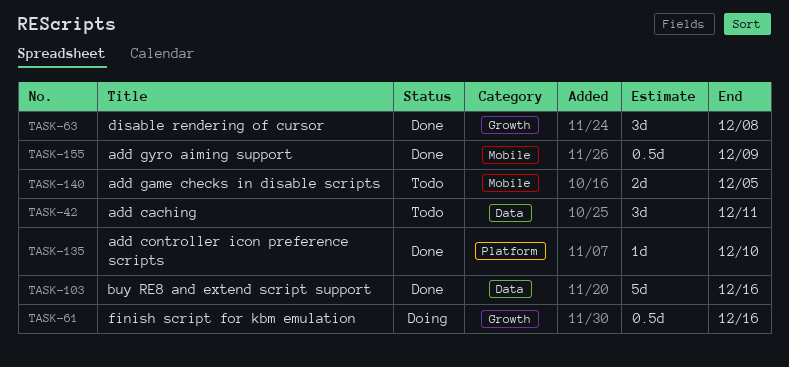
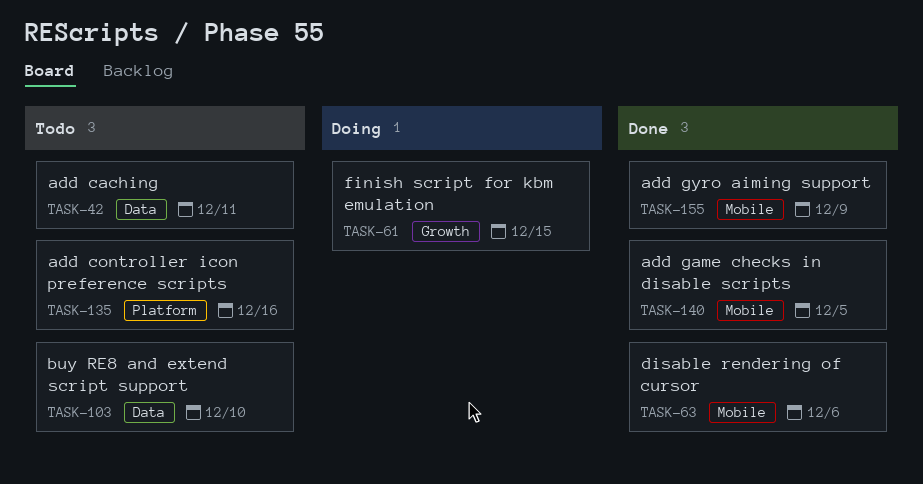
TASK-61, due: Dec 16 -> Dec 15
TASK-63, label: Growth -> Mobile
TASK-63, due: Dec 8 -> Dec 6
TASK-103, status: Done -> Todo
TASK-103, due: Dec 16 -> Dec 10
TASK-135, status: Done -> Todo
TASK-135, due: Dec 10 -> Dec 16
TASK-140, status: Todo -> Done

